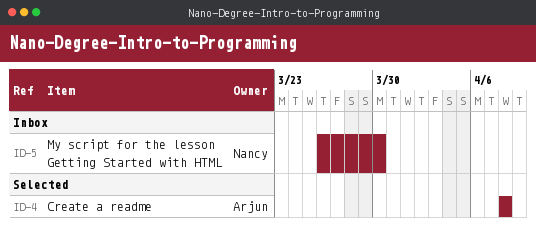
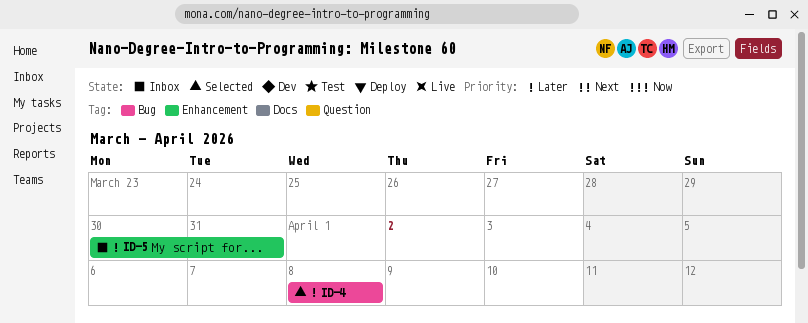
ID-5, start: Mar 26 -> Mar 30
ID-5, due: Mar 30 -> Mar 31

